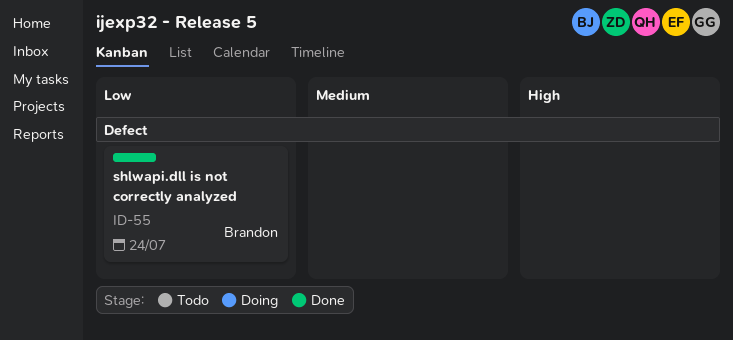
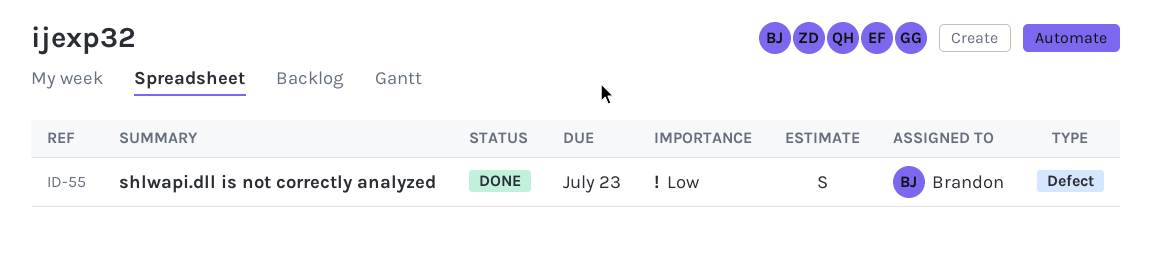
ID-55, due: Jul 24 -> Jul 23

